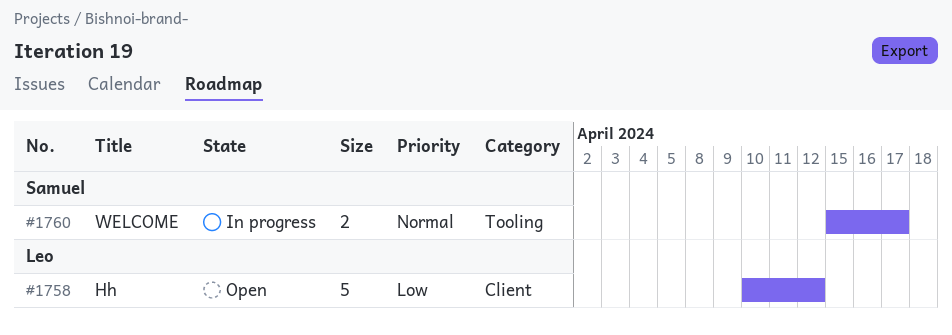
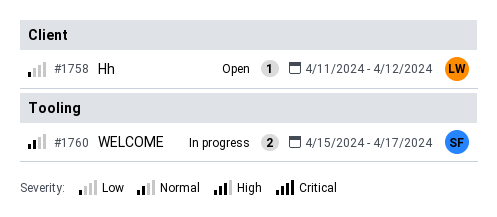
#1758, estimate: 5 -> 1
#1758, start: Apr 10 -> Apr 11

